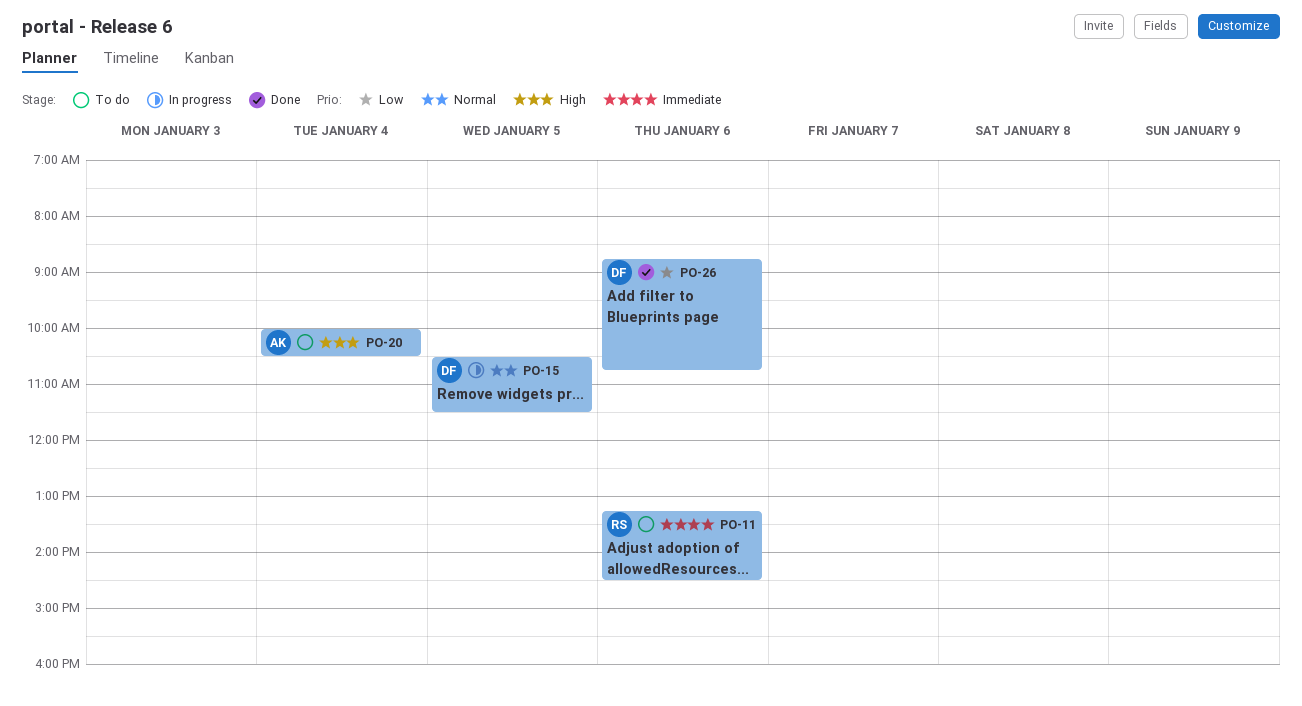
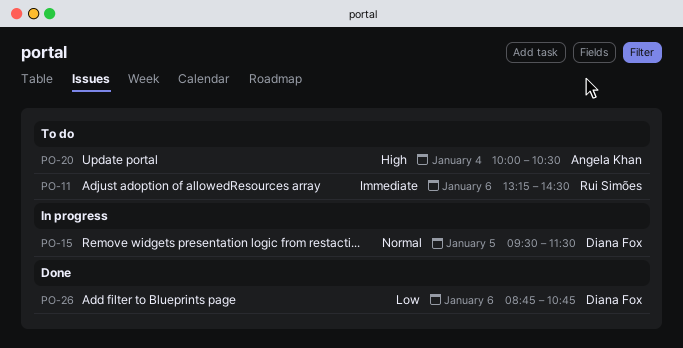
PO-15, begins: 10:30 -> 09:30

